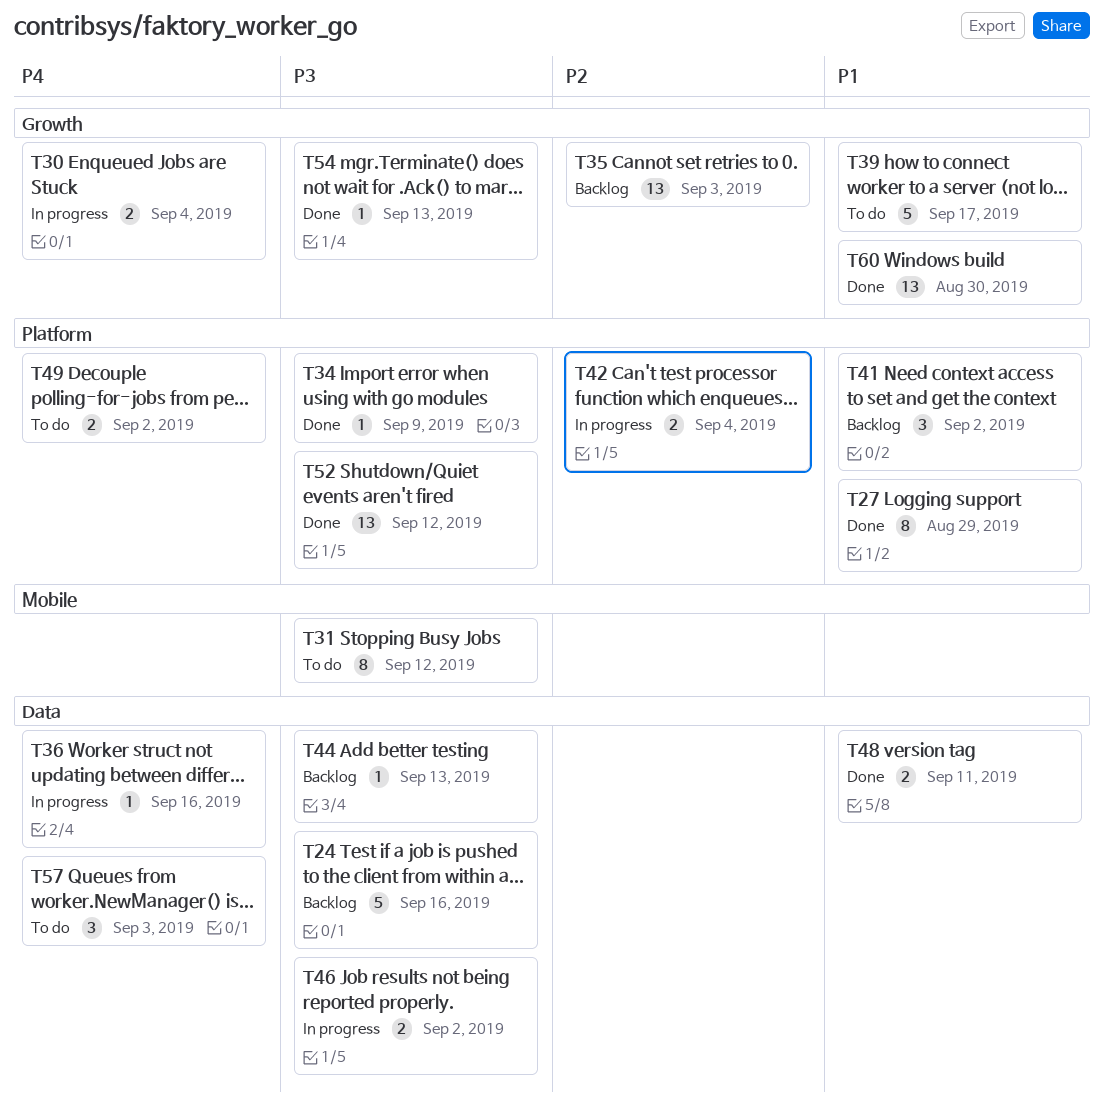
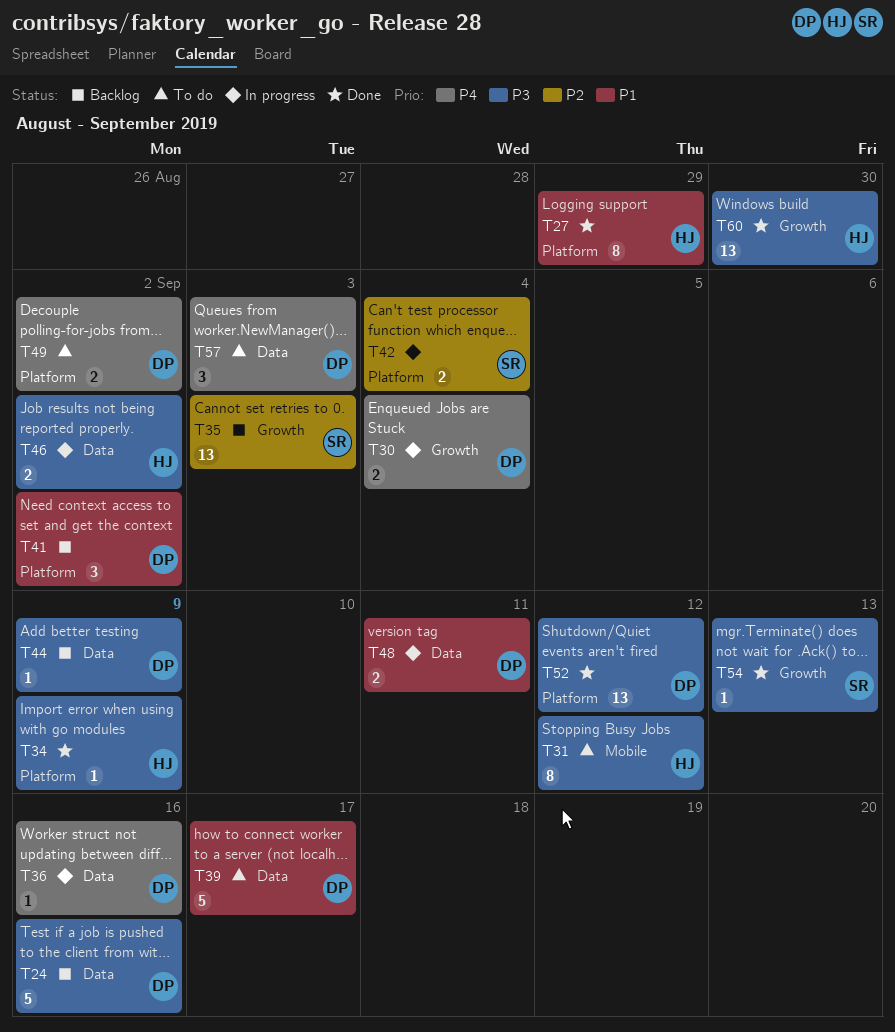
T39, label: Growth -> Data
T44, due: Sep 13 -> Sep 9
T48, status: Done -> In progress
T60, priority: P1 -> P3

